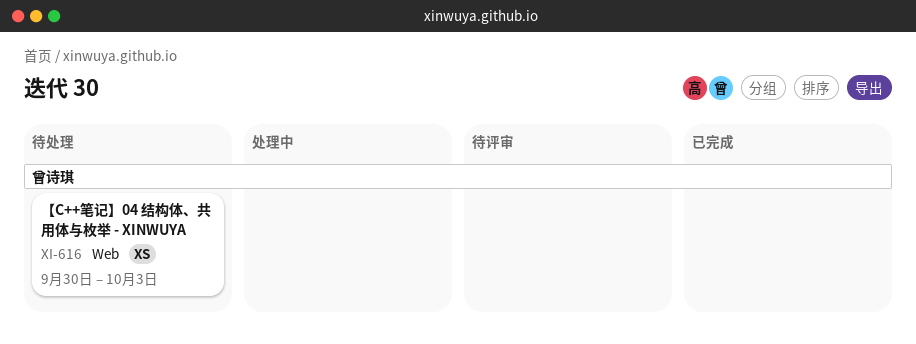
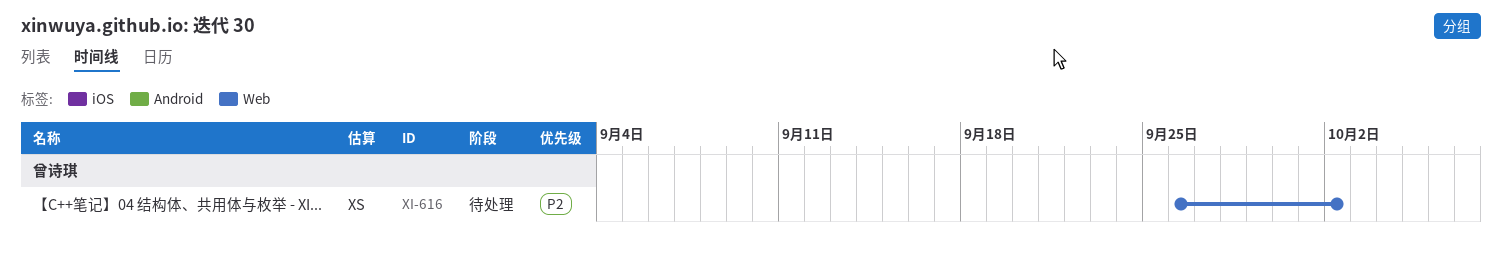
XI-616, start: Sep 30 -> Sep 26
XI-616, due: Oct 3 -> Oct 2

